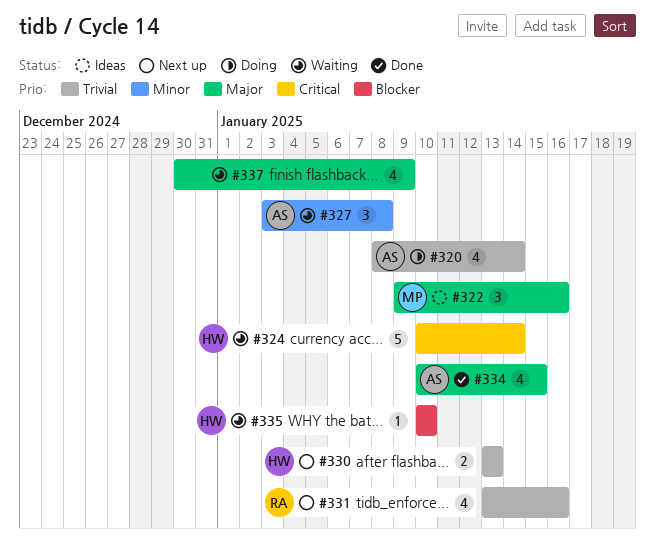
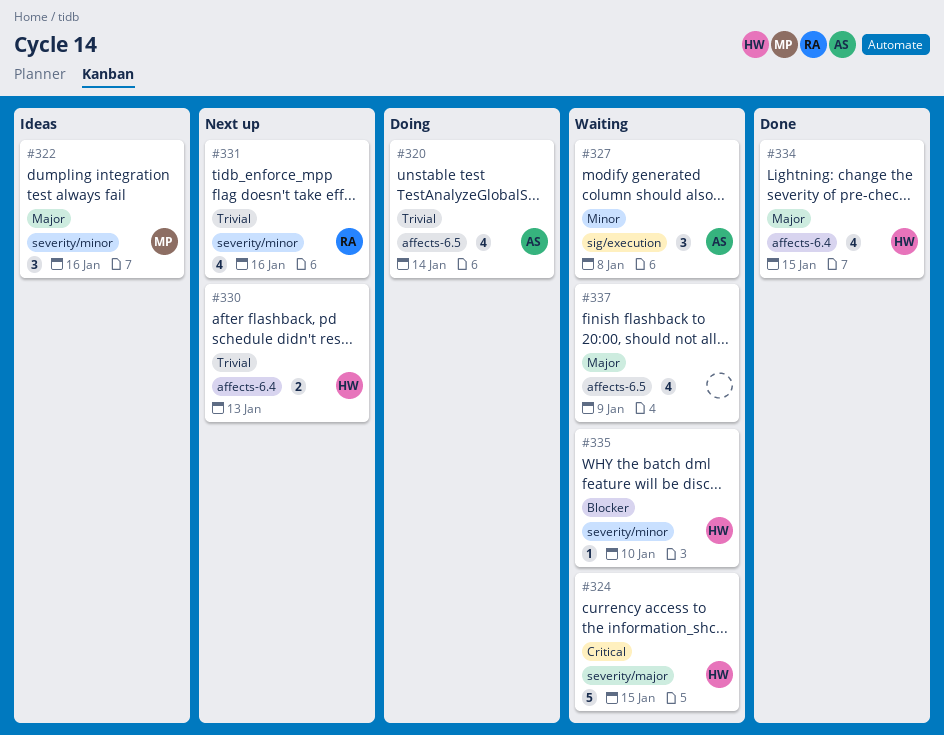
#324, due: Jan 14 -> Jan 15
#334, owner: AS -> HW

